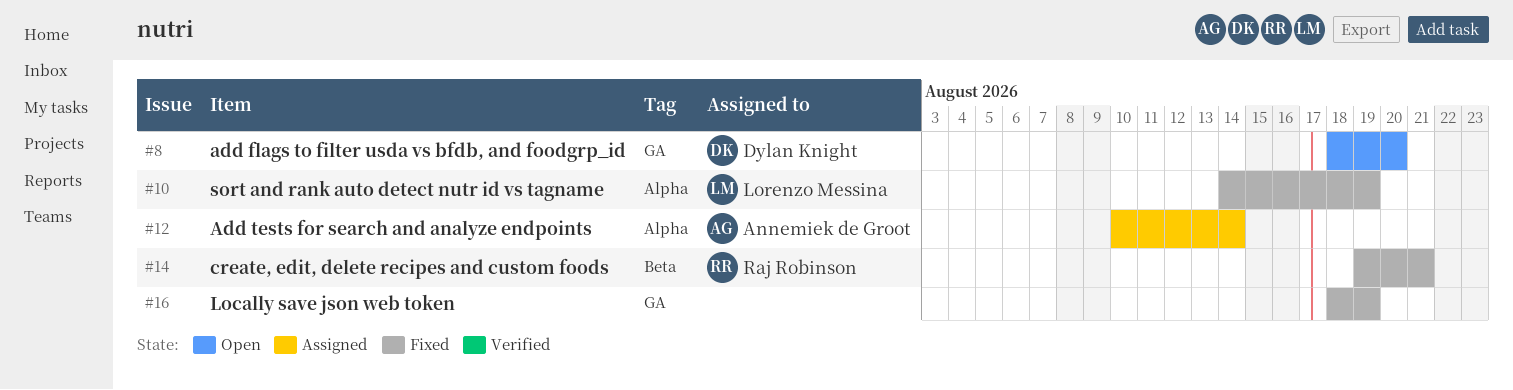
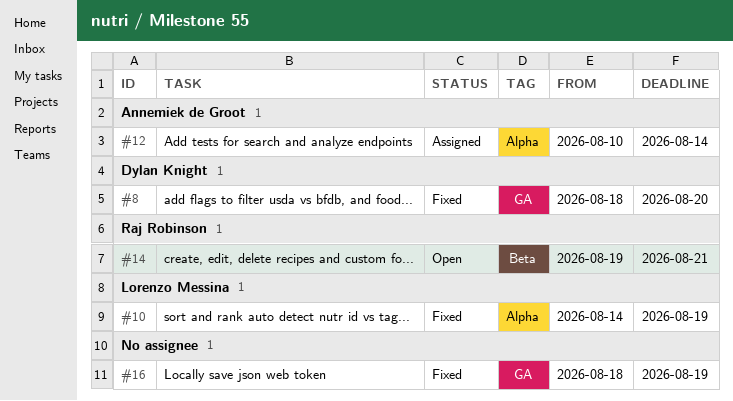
#8, status: Open -> Fixed
#14, status: Fixed -> Open

